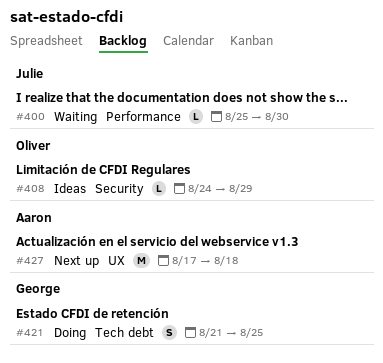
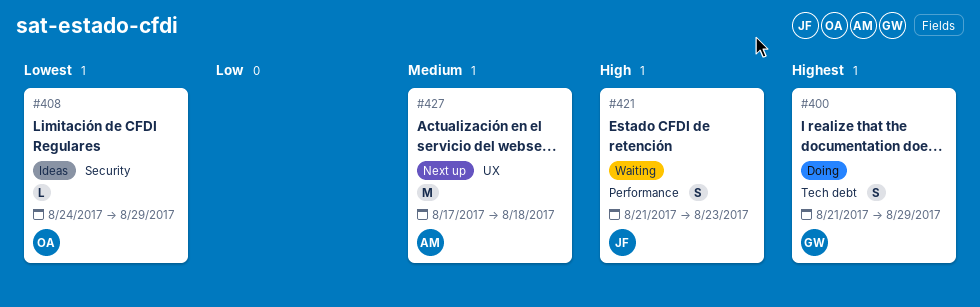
#400, status: Waiting -> Doing
#400, owner: Julie -> George
#400, label: Performance -> Tech debt
#400, estimate: L -> S
#400, start: Aug 25 -> Aug 21
#400, due: Aug 30 -> Aug 29
#421, status: Doing -> Waiting
#421, owner: George -> Julie
#421, label: Tech debt -> Performance
#421, due: Aug 25 -> Aug 23

